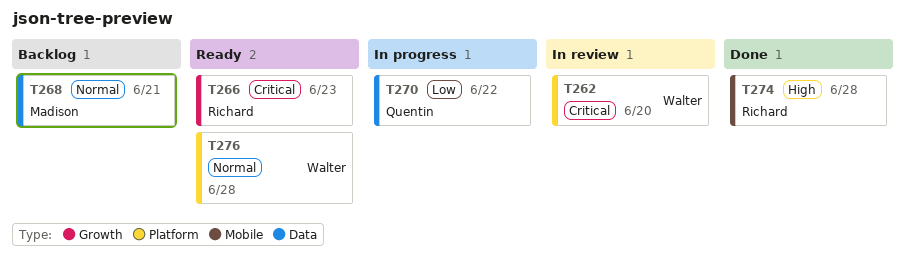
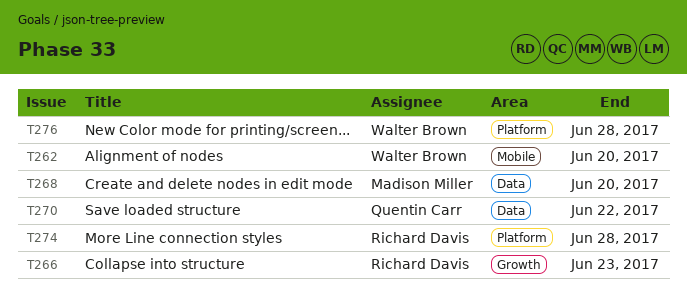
T262, label: Platform -> Mobile
T268, due: Jun 21 -> Jun 20
T274, label: Mobile -> Platform

